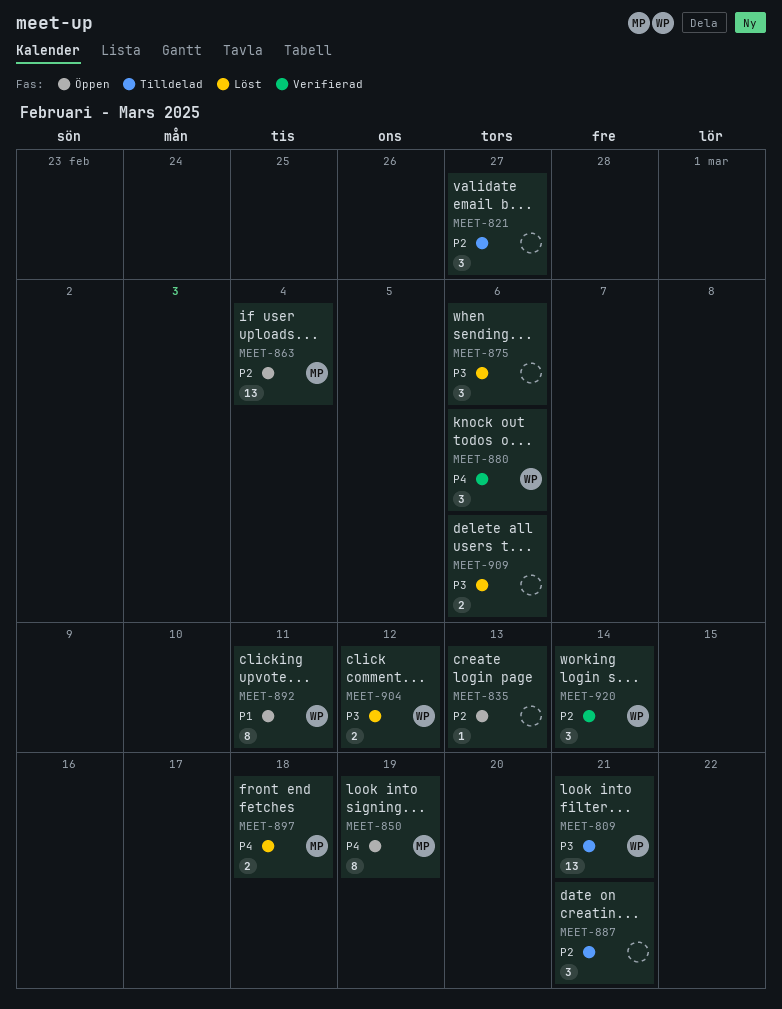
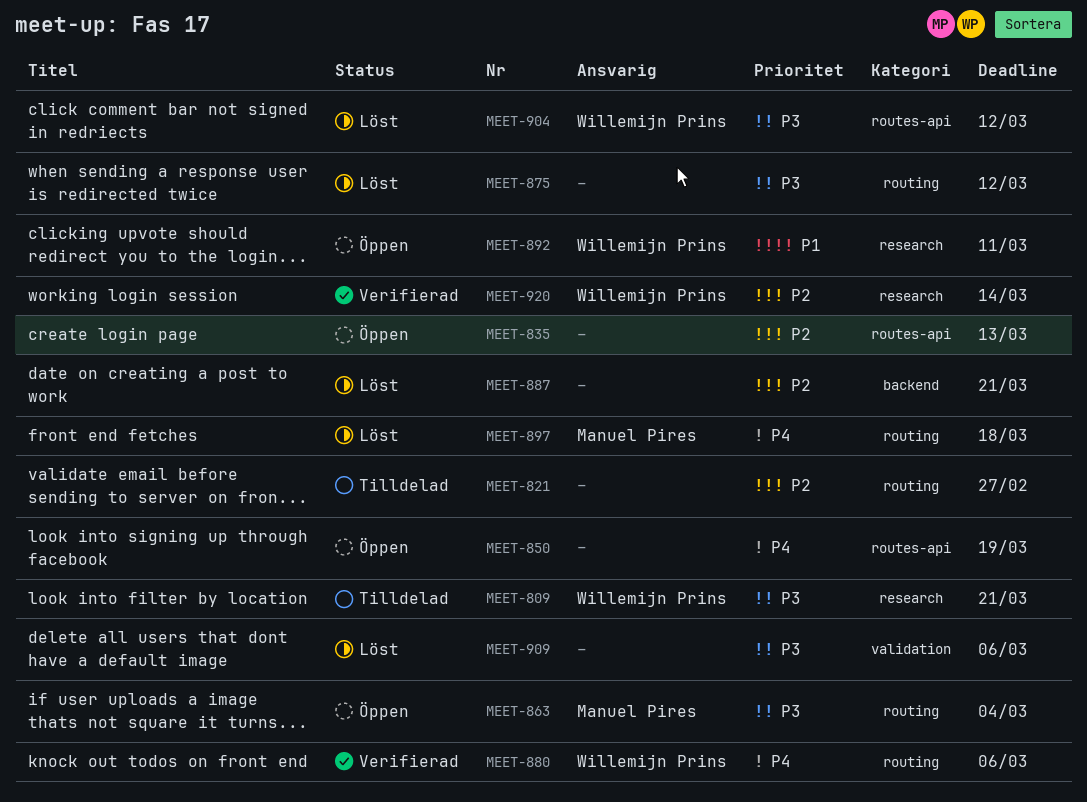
MEET-850, owner: Manuel Pires -> none
MEET-863, priority: P2 -> P3
MEET-875, due: Mar 6 -> Mar 12
MEET-887, status: Tilldelad -> Löst

